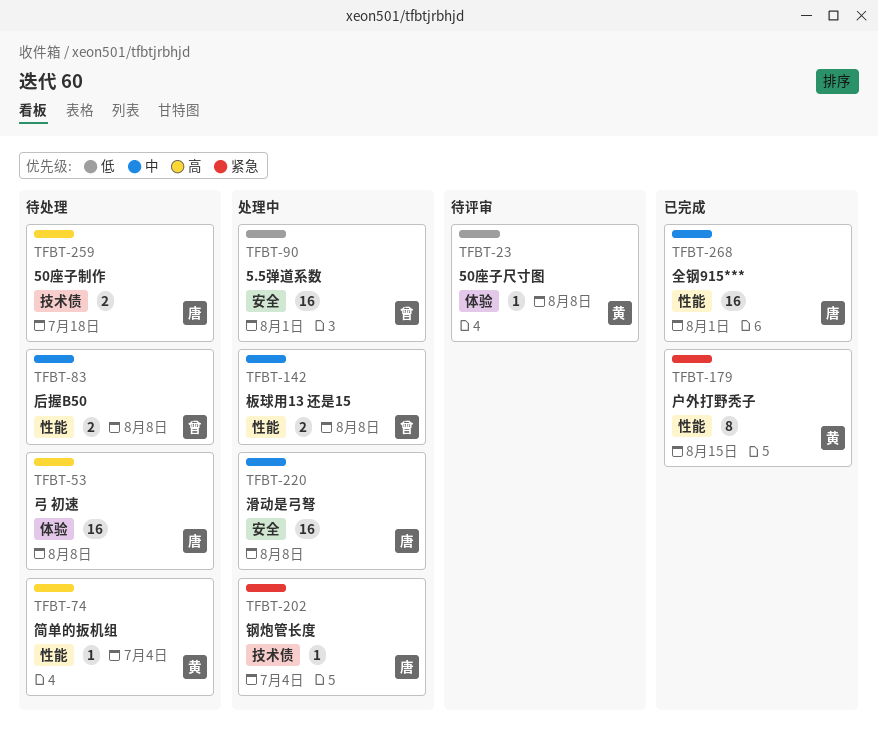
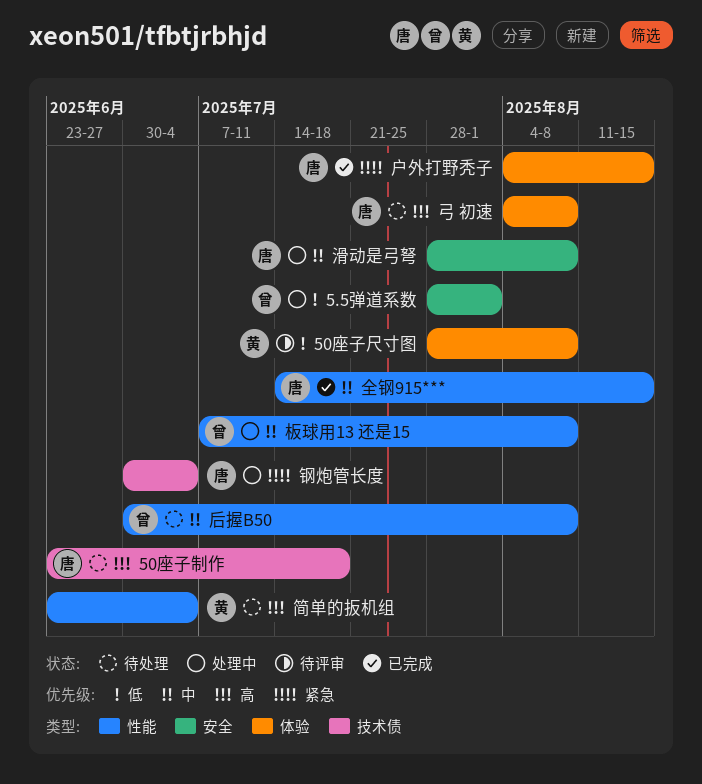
全钢915***, due: Aug 1 -> Aug 15
户外打野秃子, owner: 黄 -> 唐
户外打野秃子, label: 性能 -> 体验

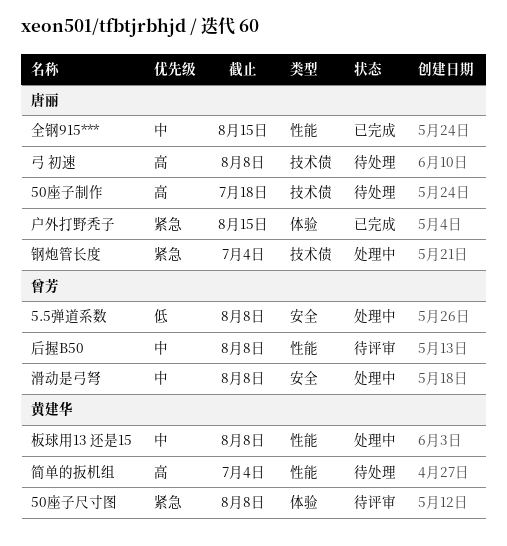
5.5弹道系数, due: Aug 1 -> Aug 8
50座子尺寸图, priority: 低 -> 紧急
后握B50, status: 待处理 -> 待评审
弓 初速, label: 体验 -> 技术债
板球用13 还是15, owner: 曾芳 -> 黄建华
滑动是弓弩, owner: 唐丽 -> 曾芳

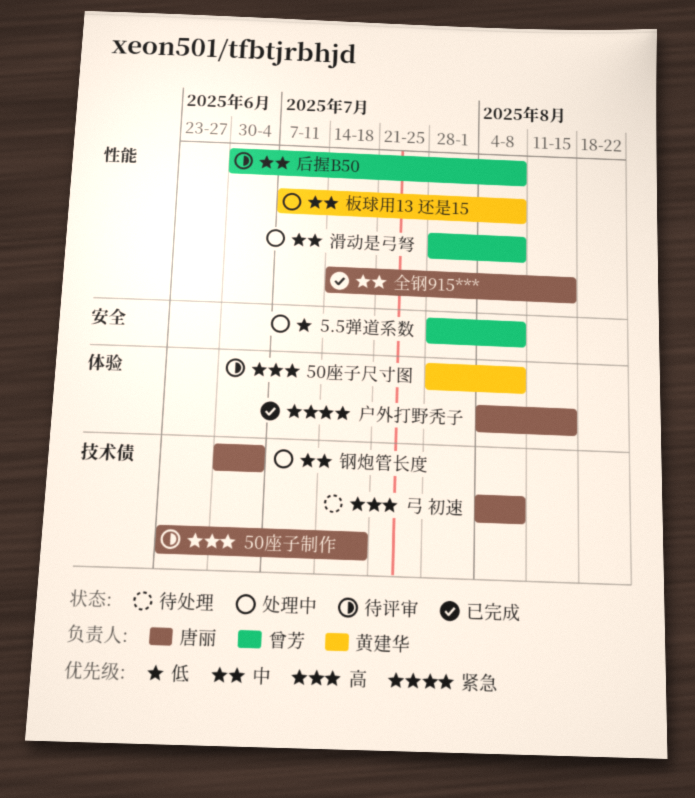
50座子制作, status: 待处理 -> 待评审
50座子尺寸图, priority: 紧急 -> 高
滑动是弓弩, label: 安全 -> 性能
简单的扳机组: present -> none
钢炮管长度, priority: 紧急 -> 中

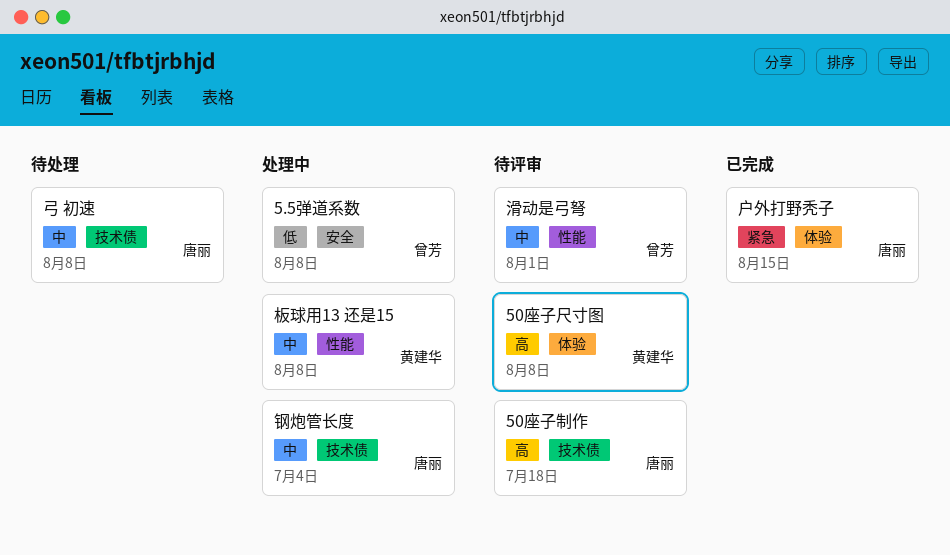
全钢915***: present -> none
后握B50: present -> none
弓 初速, priority: 高 -> 中
滑动是弓弩, status: 处理中 -> 待评审
滑动是弓弩, due: Aug 8 -> Aug 1

